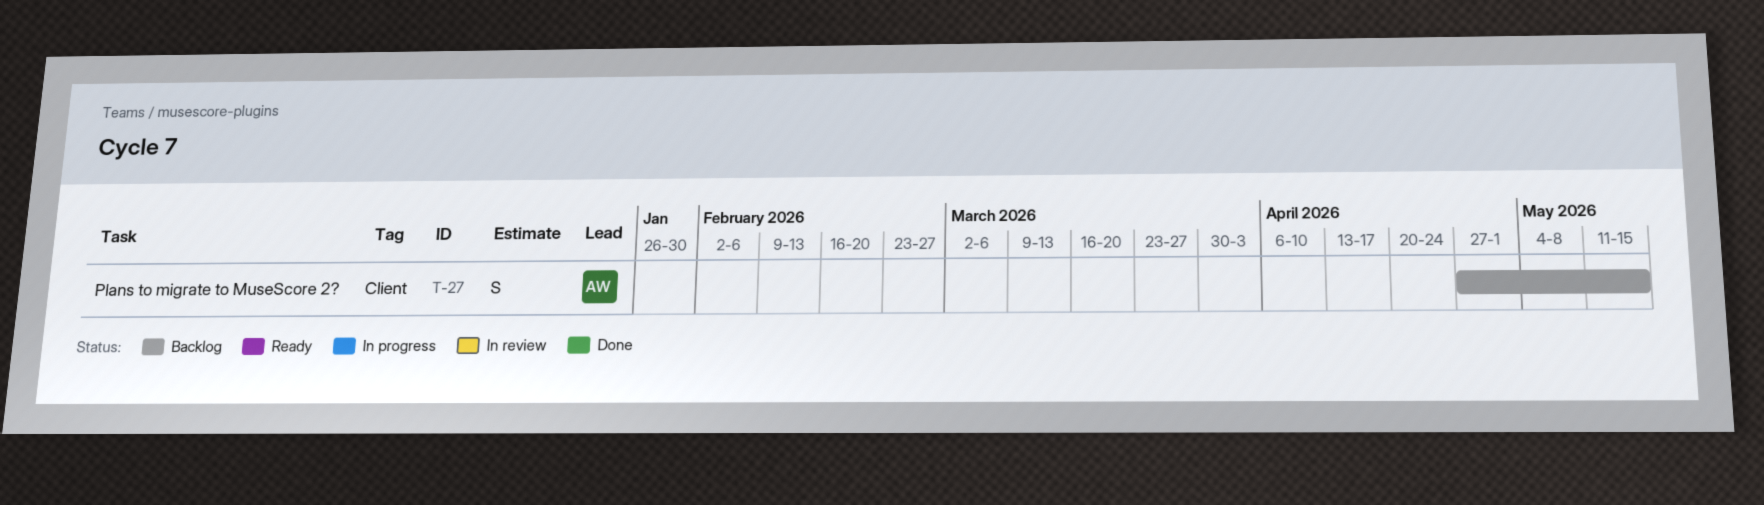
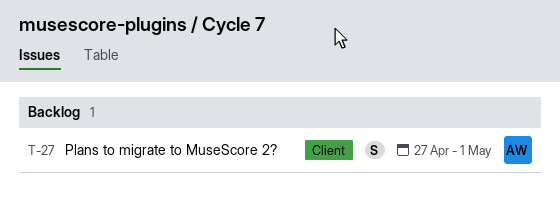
T-27, due: May 15 -> May 1

